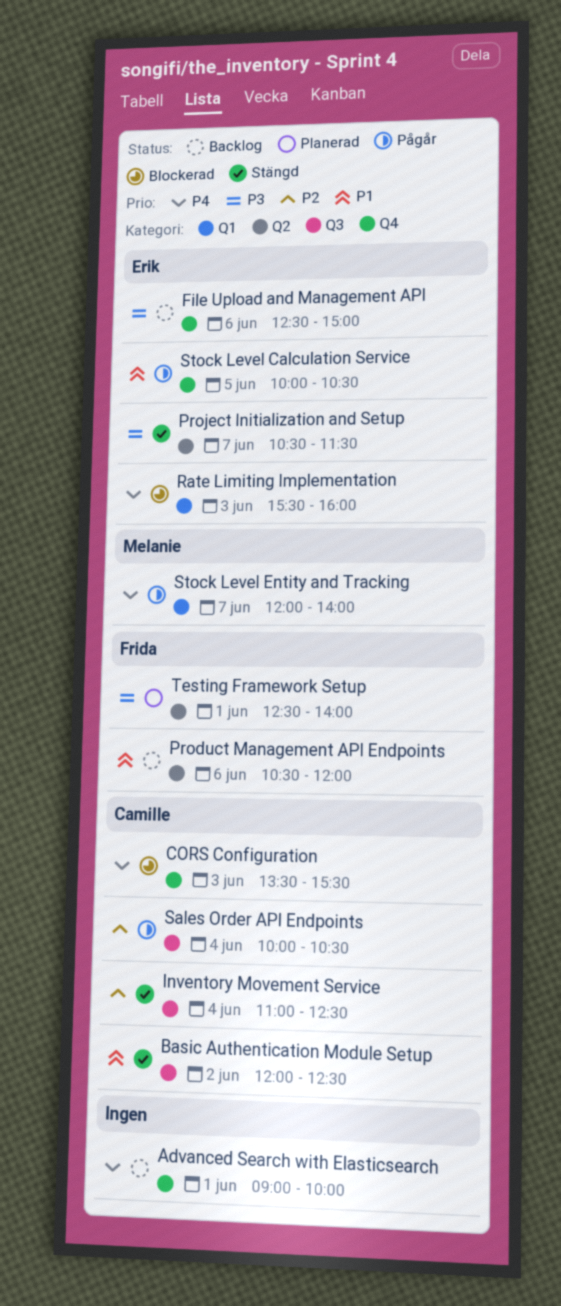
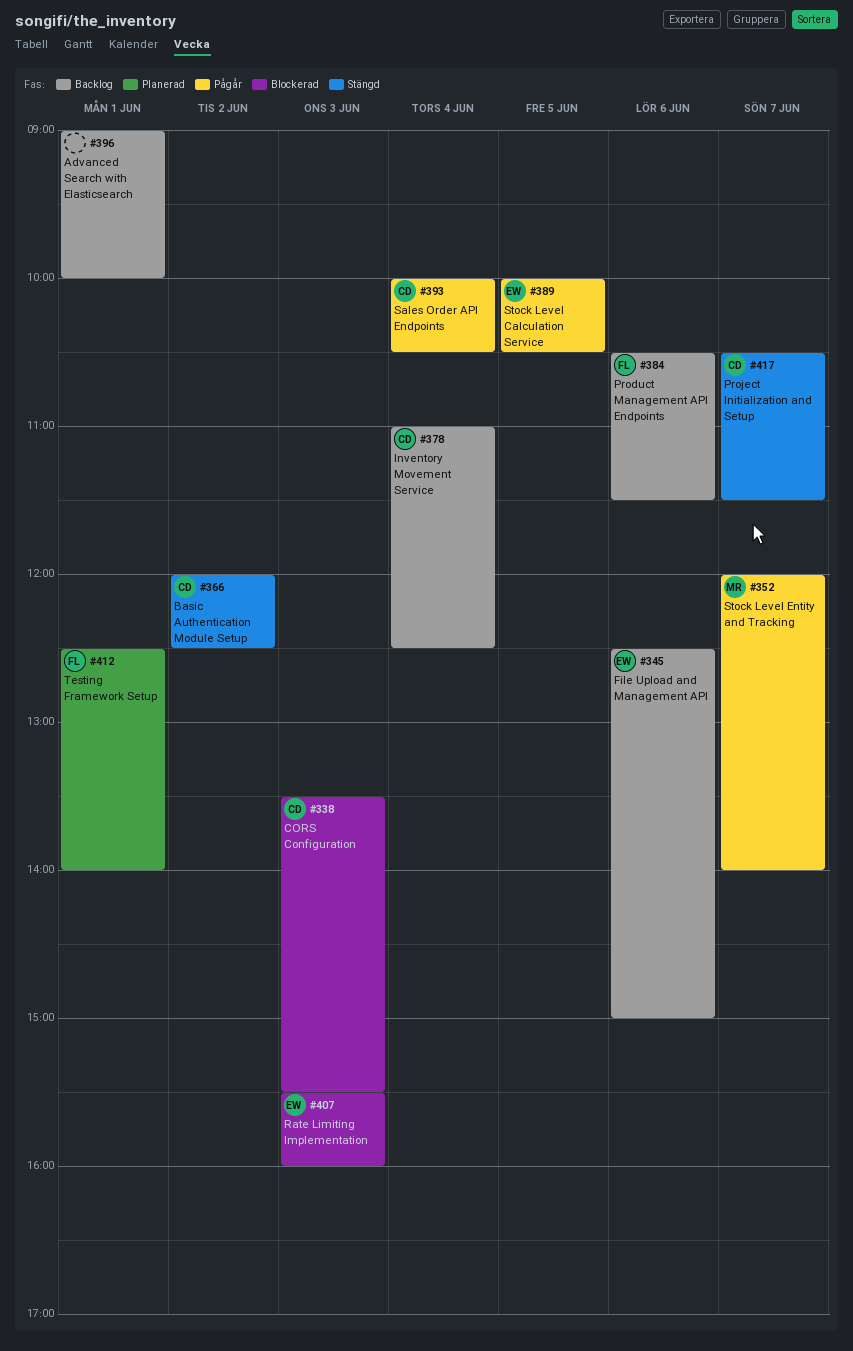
Inventory Movement Service, status: Stängd -> Backlog
Product Management API Endpoints, ends: 12:00 -> 11:30
Project Initialization and Setup, owner: Erik -> Camille

